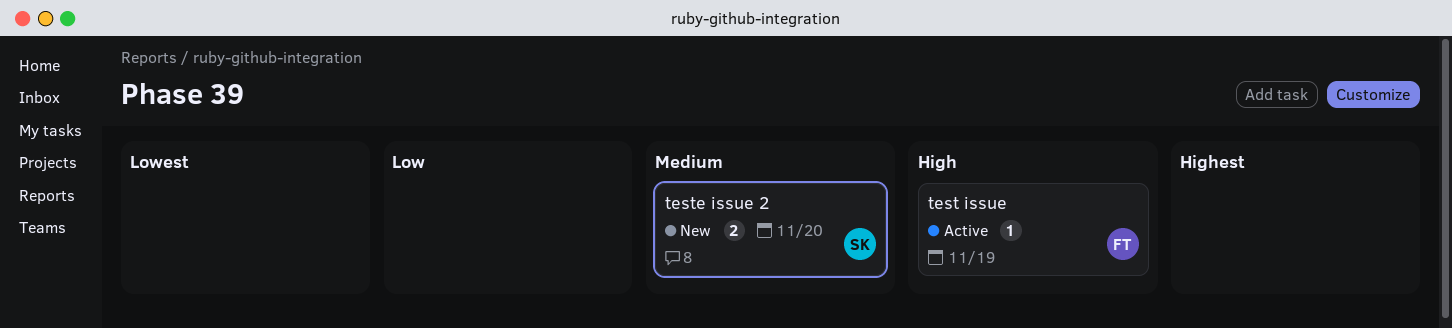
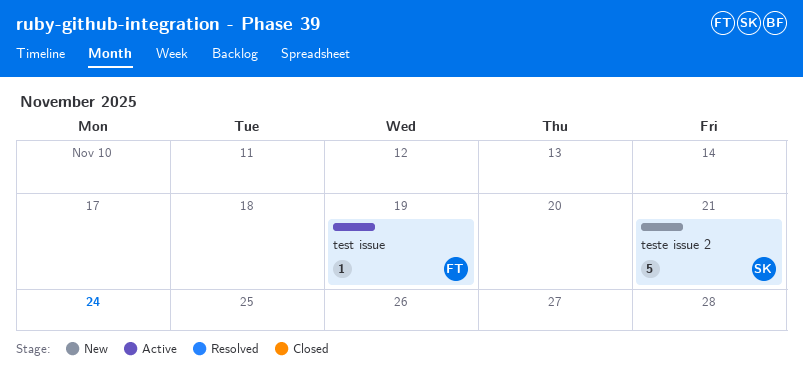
teste issue 2, estimate: 2 -> 5
teste issue 2, due: Nov 20 -> Nov 21

